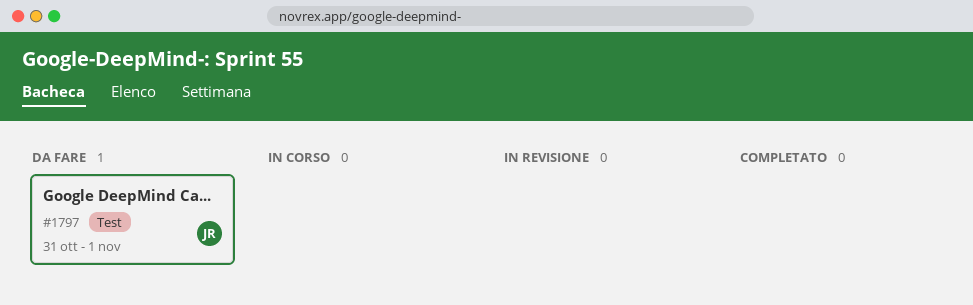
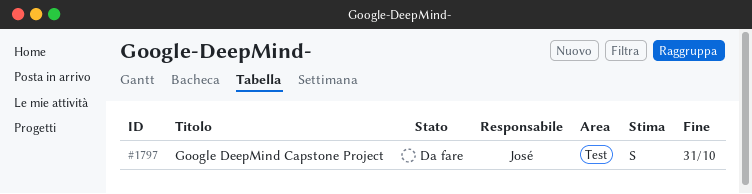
#1797, due: Nov 1 -> Oct 31

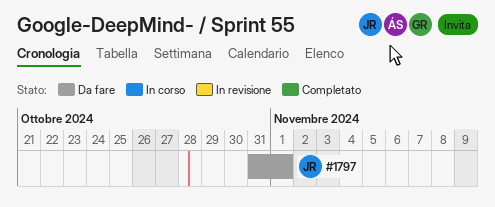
#1797, due: Oct 31 -> Nov 1

